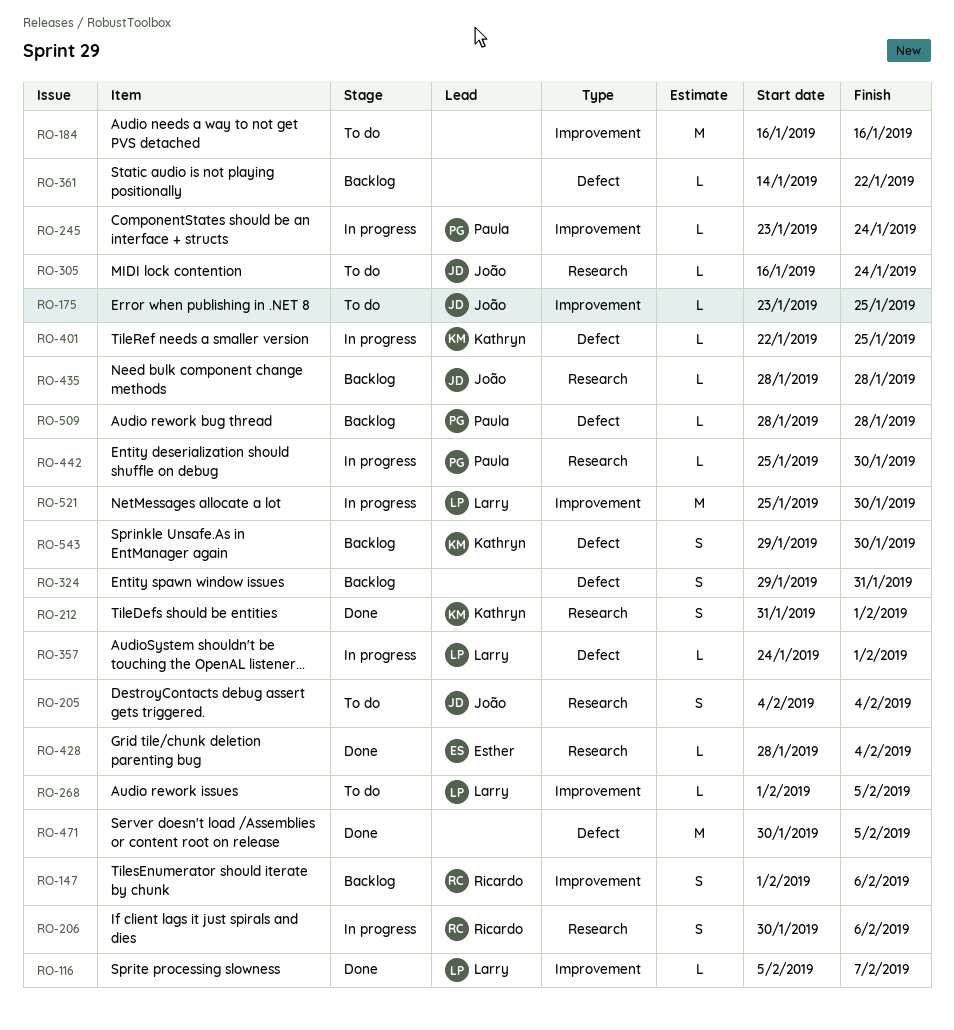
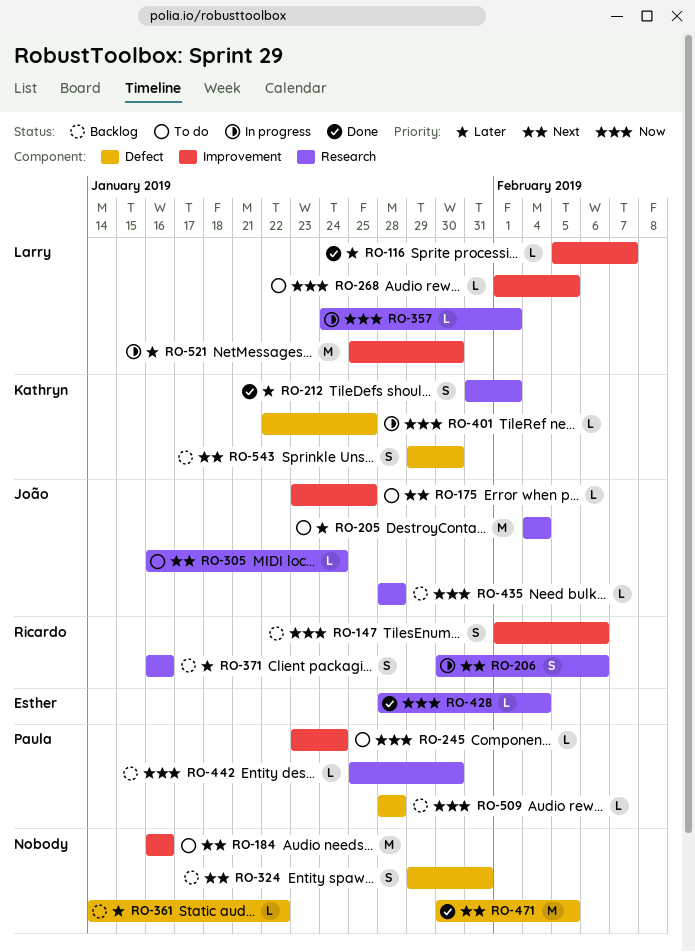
RO-205, estimate: S -> M
RO-245, status: In progress -> To do
RO-357, label: Defect -> Research
RO-371: none -> present
RO-442, status: In progress -> Backlog

